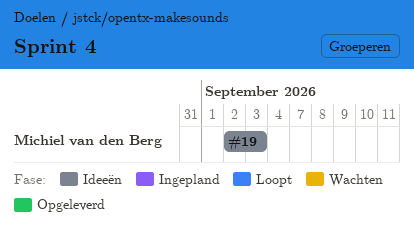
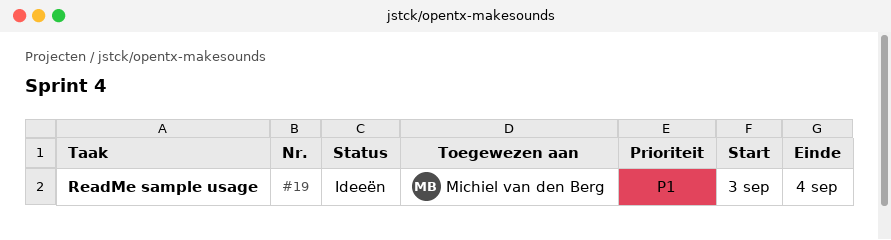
#19, start: Sep 2 -> Sep 3
#19, due: Sep 3 -> Sep 4

